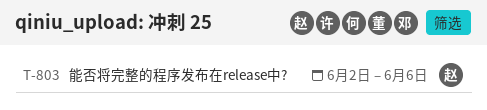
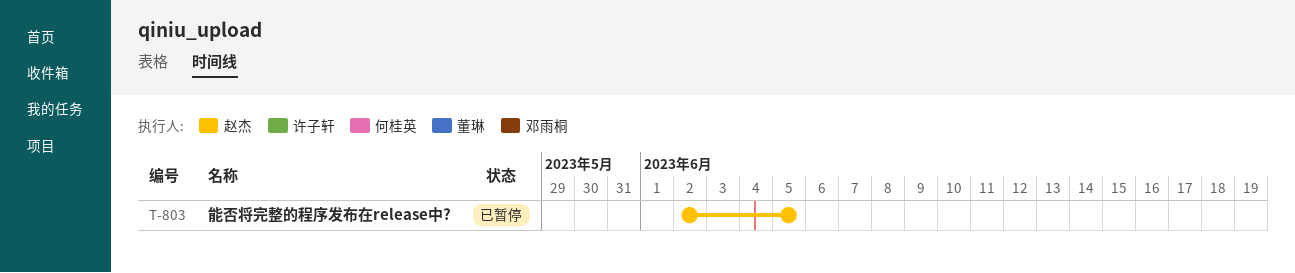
T-803, due: Jun 6 -> Jun 5

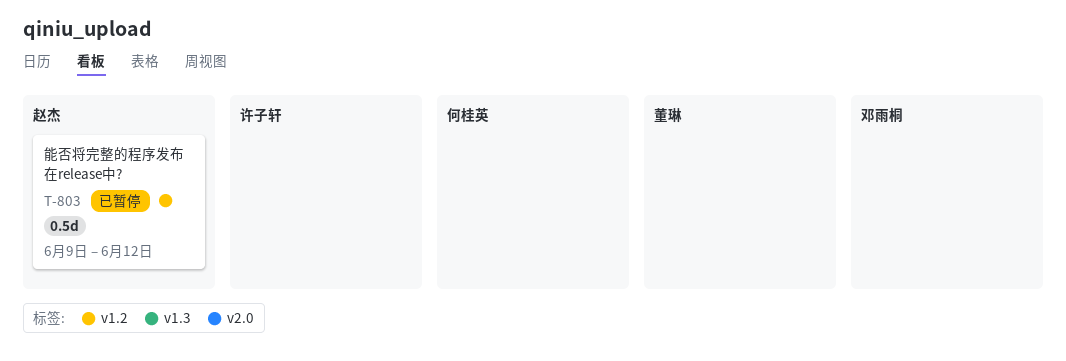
T-803, start: Jun 2 -> Jun 9
T-803, due: Jun 5 -> Jun 12

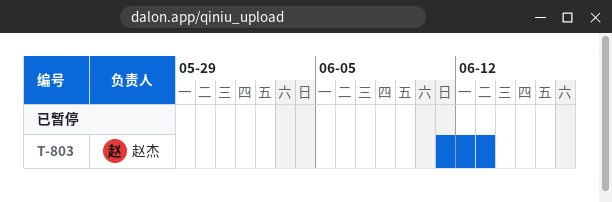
T-803, start: Jun 9 -> Jun 11
T-803, due: Jun 12 -> Jun 13

